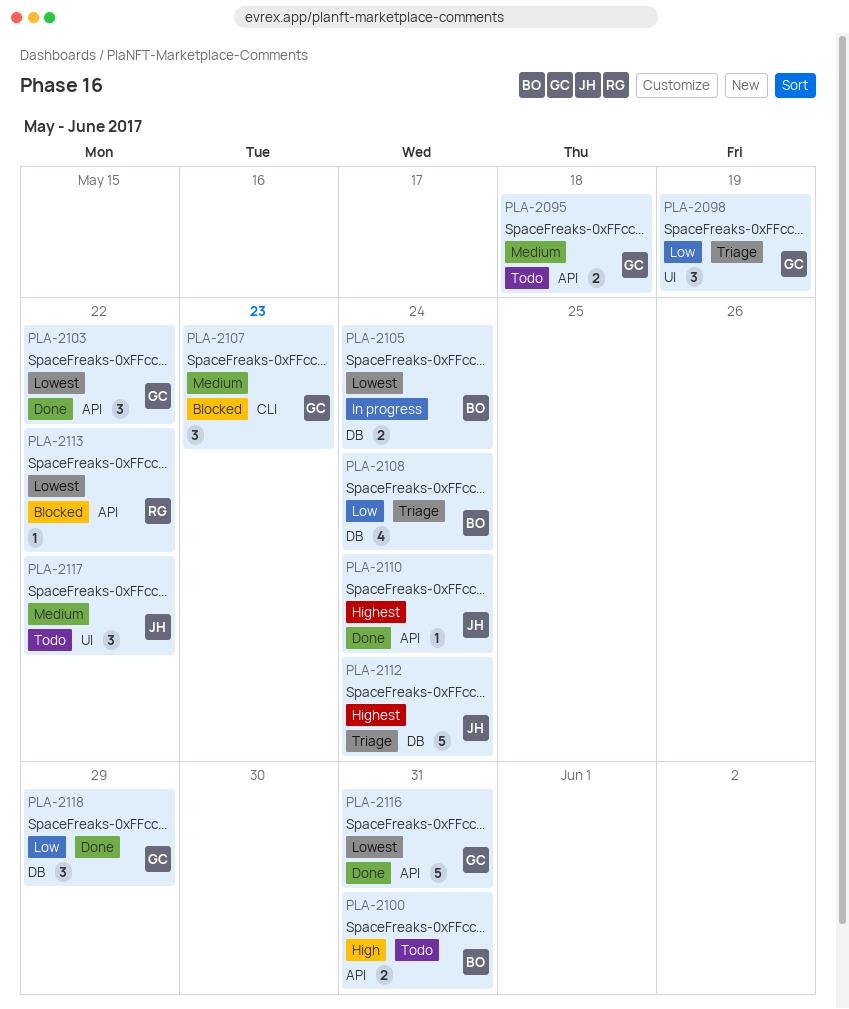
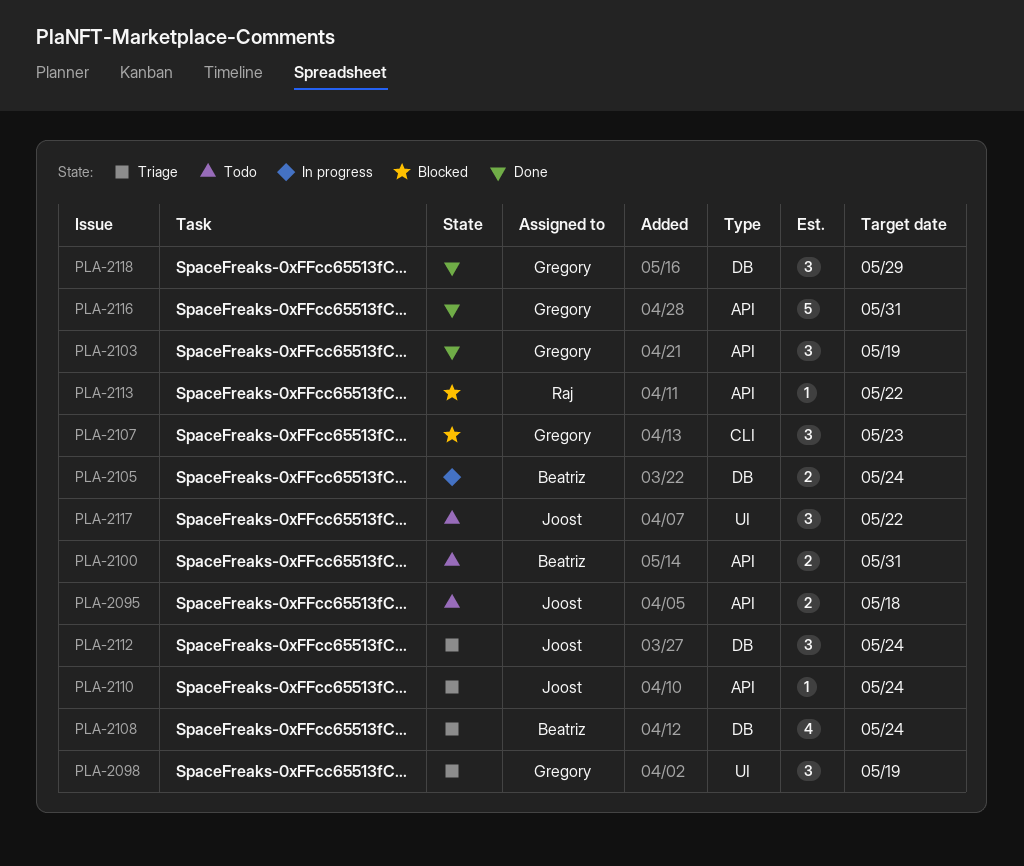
PLA-2095, owner: Gregory -> Joost
PLA-2103, due: May 22 -> May 19
PLA-2110, status: Done -> Triage
PLA-2112, estimate: 5 -> 3

